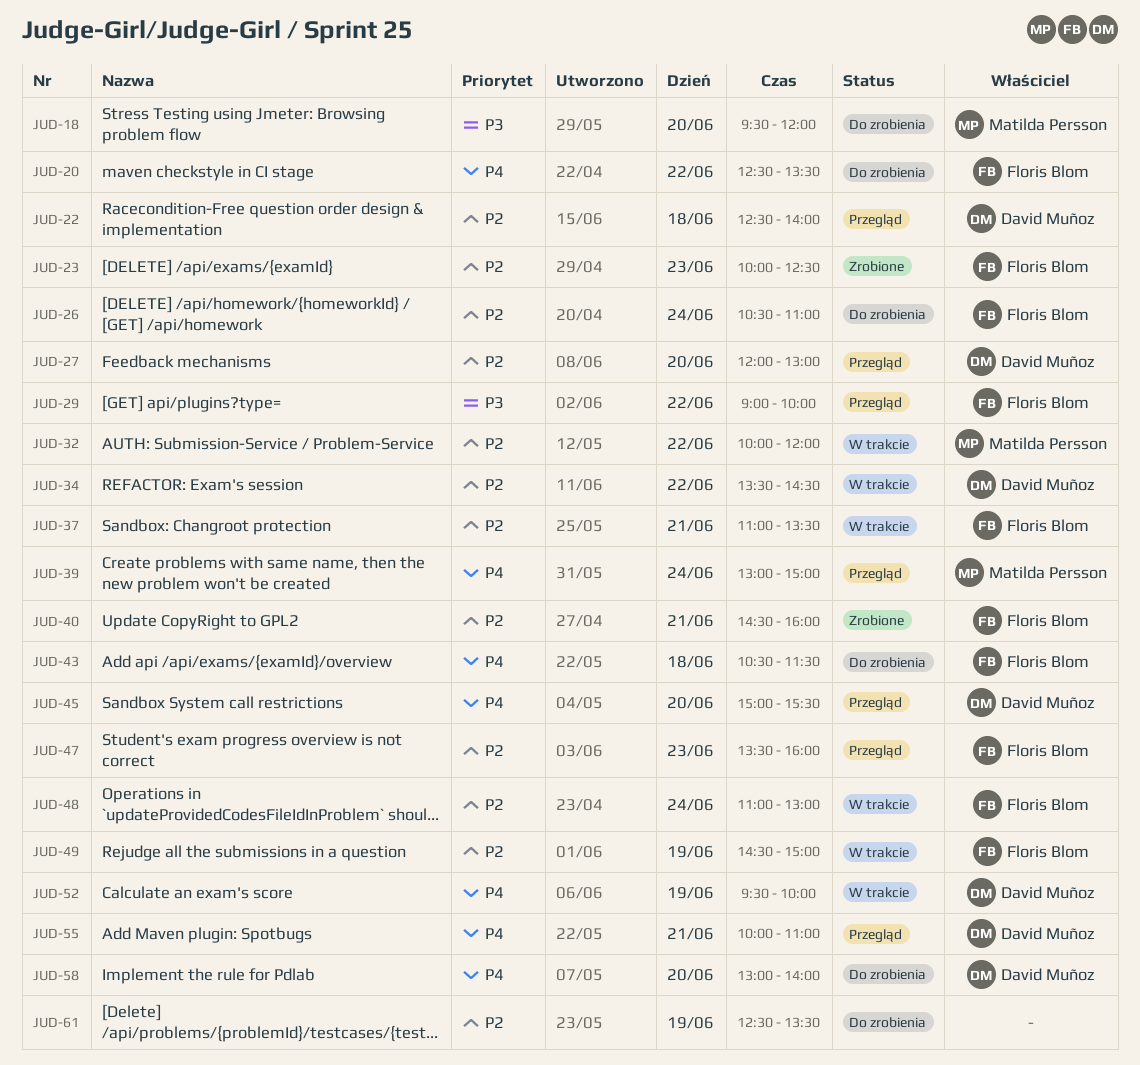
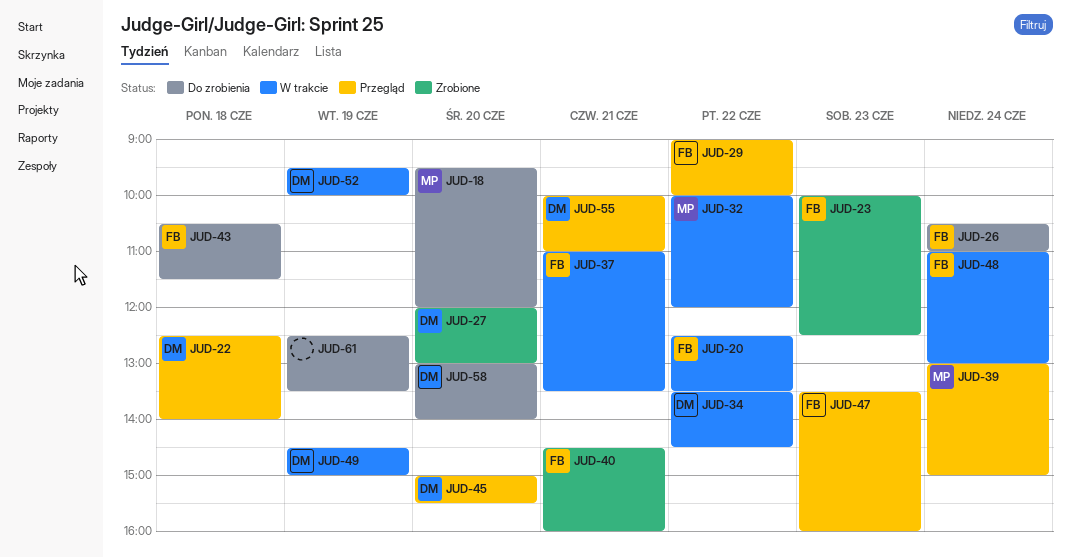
JUD-20, status: Do zrobienia -> W trakcie
JUD-27, status: Przegląd -> Zrobione
JUD-49, owner: Floris Blom -> David Muñoz

